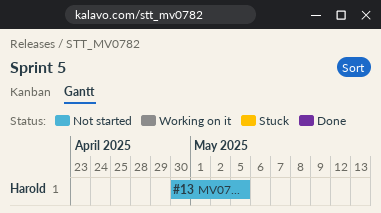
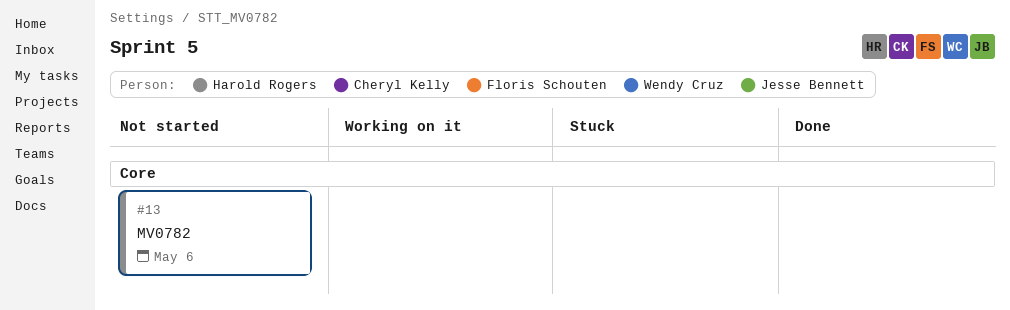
#13, due: May 5 -> May 6

